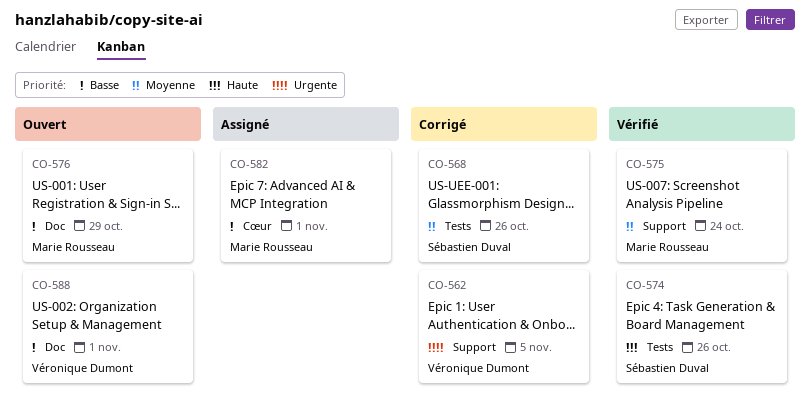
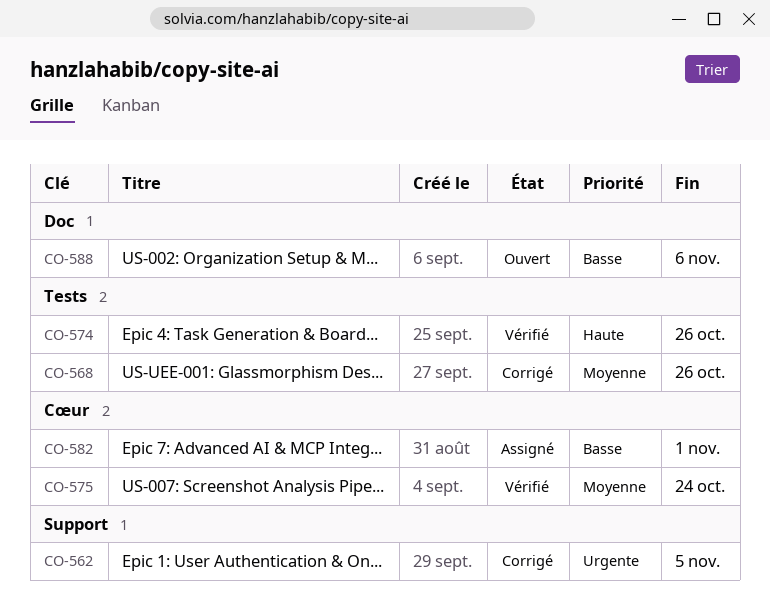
CO-575, label: Support -> Cœur
CO-576: present -> none
CO-588, due: Nov 1 -> Nov 6

